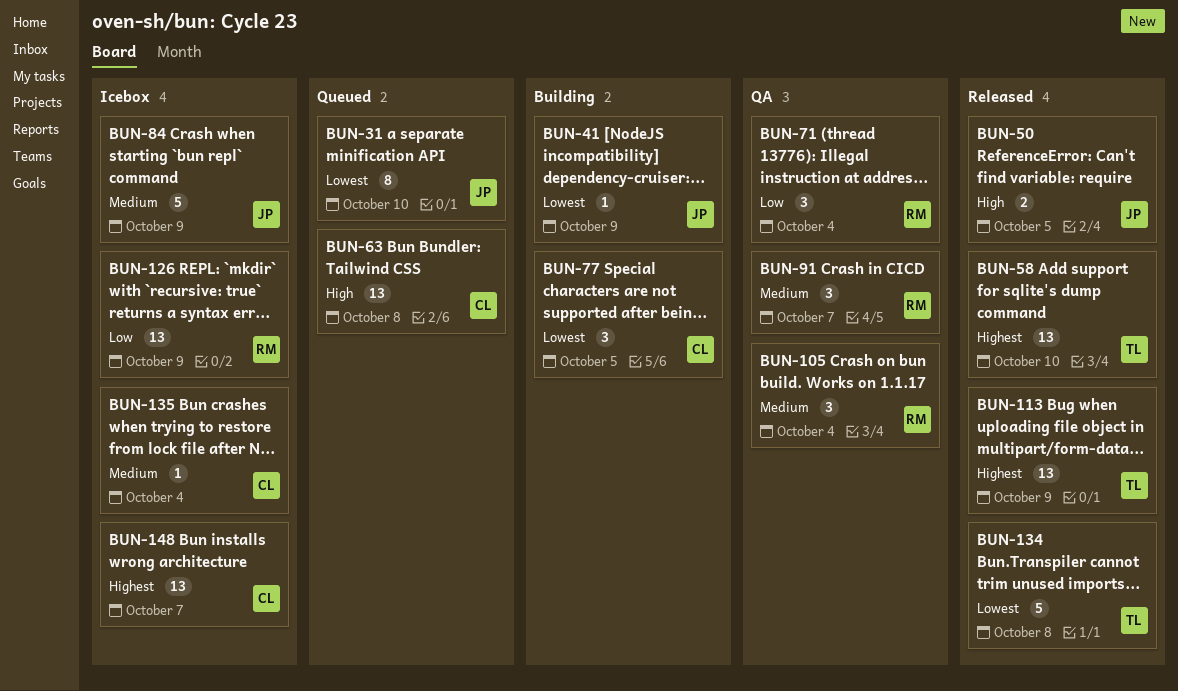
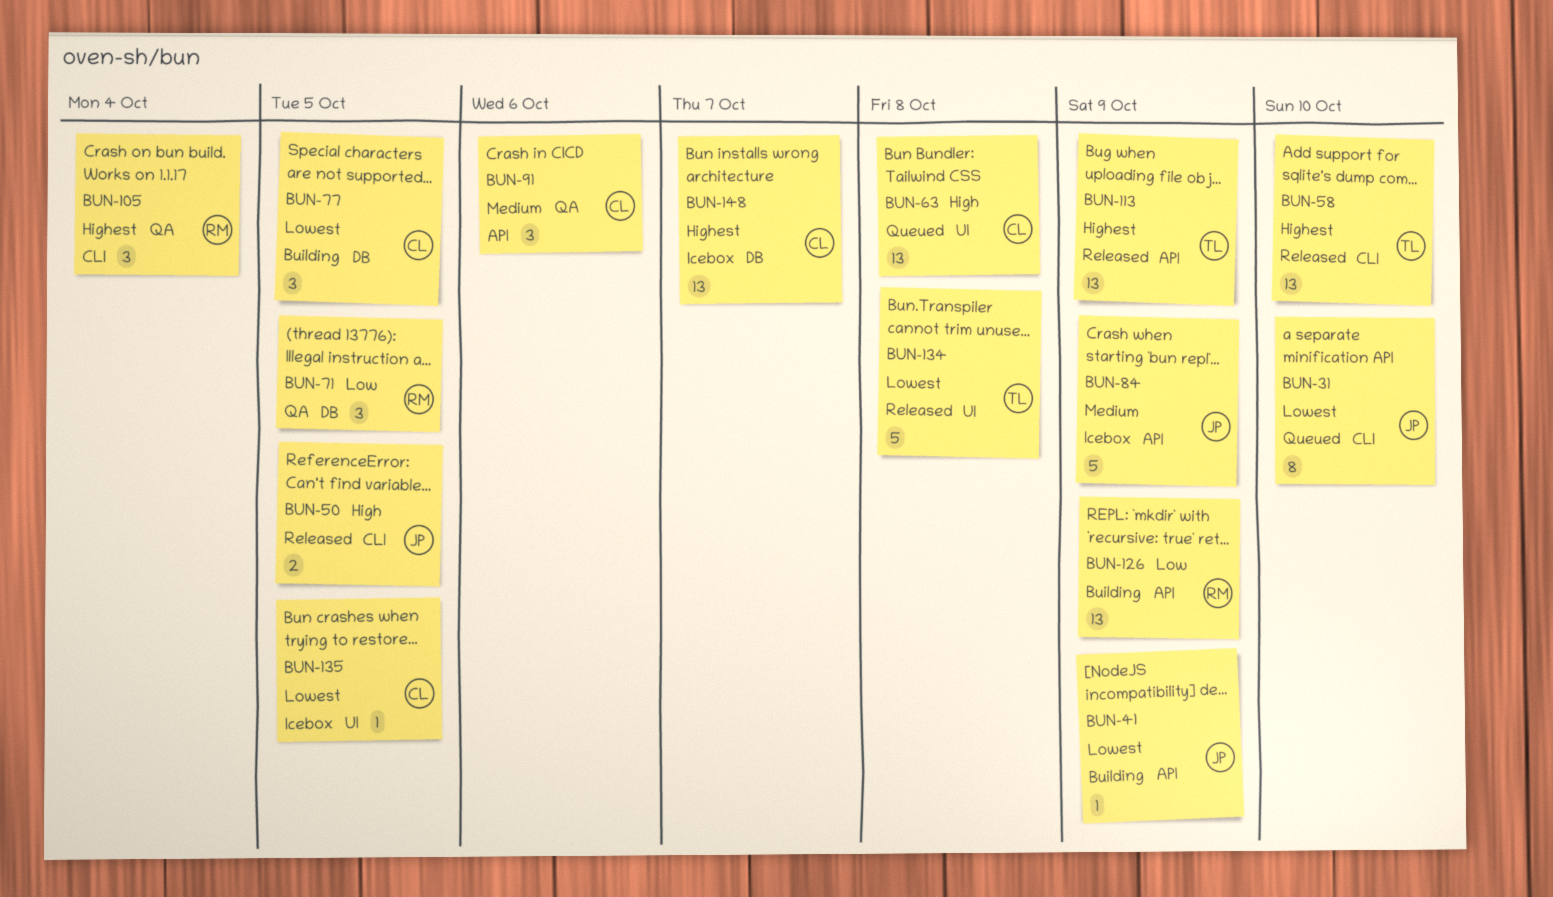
BUN-71, due: Oct 4 -> Oct 5
BUN-91, owner: RM -> CL
BUN-91, due: Oct 7 -> Oct 6
BUN-105, priority: Medium -> Highest
BUN-126, status: Icebox -> Building
BUN-135, priority: Medium -> Lowest
BUN-135, due: Oct 4 -> Oct 5

